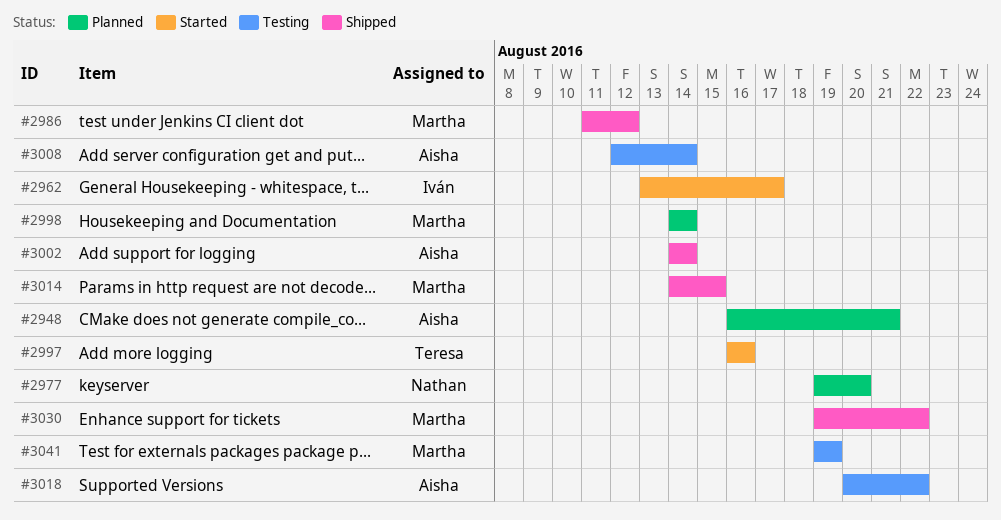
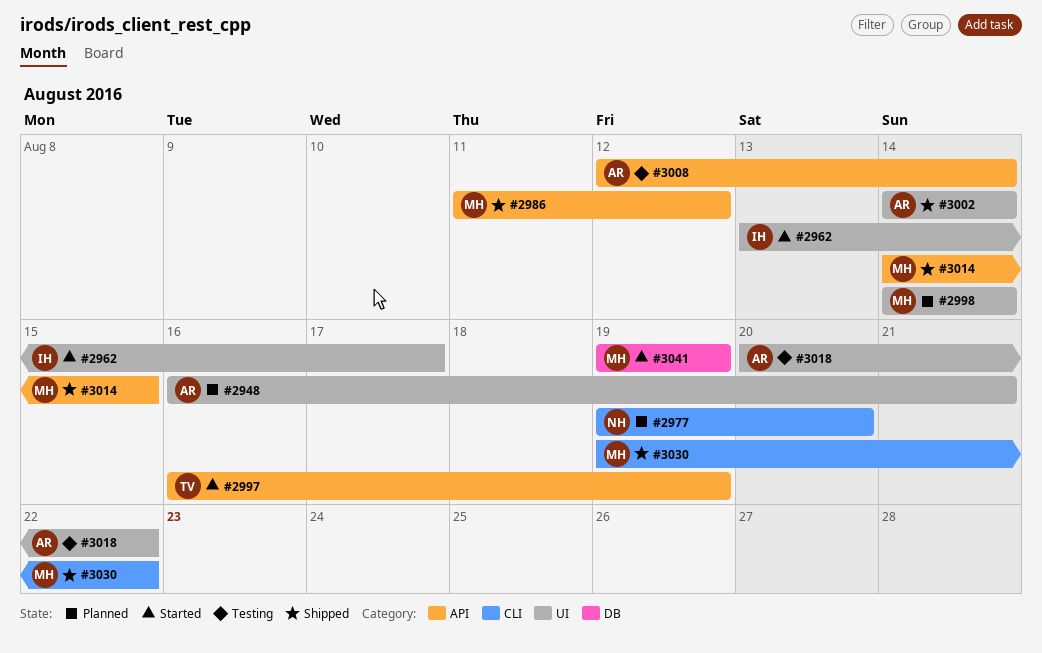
#2997, due: Aug 16 -> Aug 19
#3041, status: Testing -> Started

